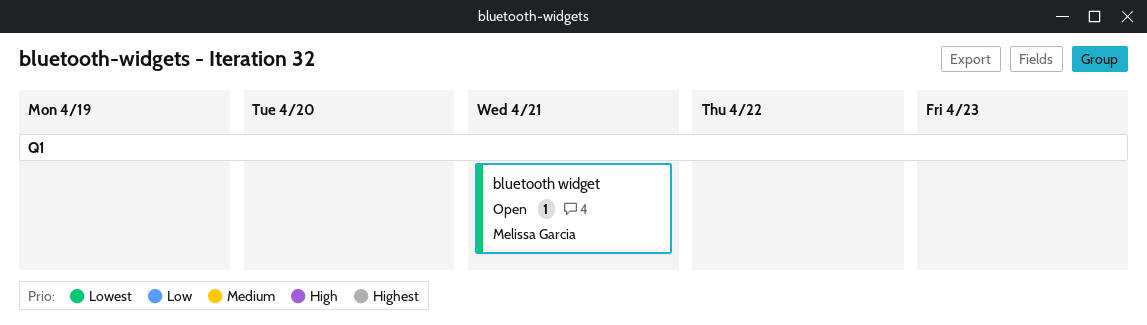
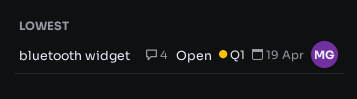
bluetooth widget, due: Apr 21 -> Apr 19

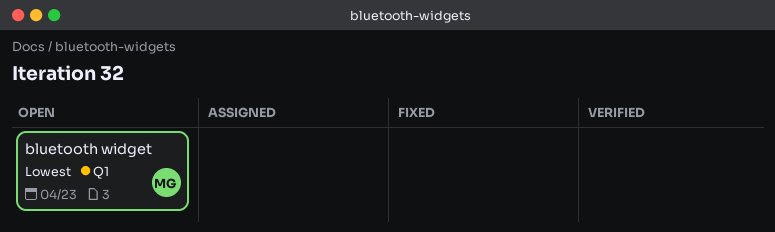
bluetooth widget, due: Apr 19 -> Apr 23

